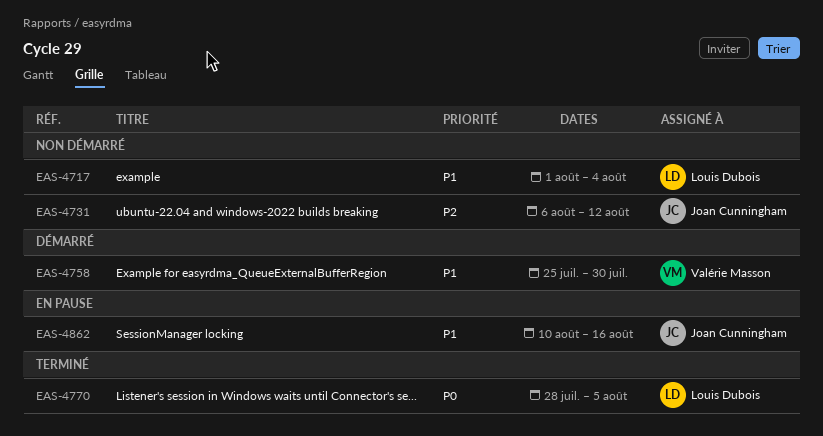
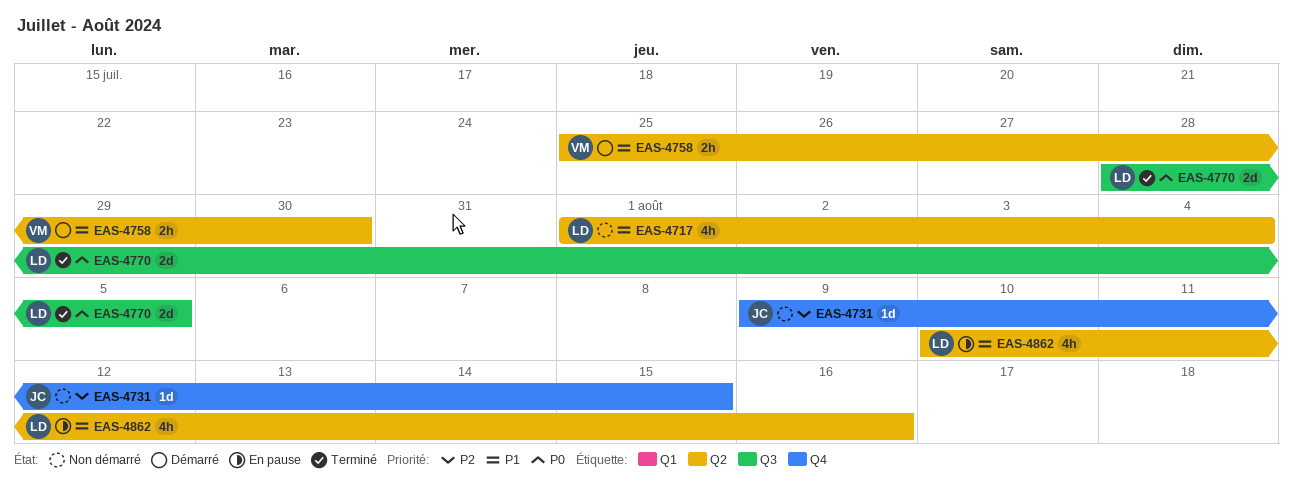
EAS-4731, start: Aug 6 -> Aug 9
EAS-4731, due: Aug 12 -> Aug 15
EAS-4862, owner: Joan Cunningham -> Louis Dubois

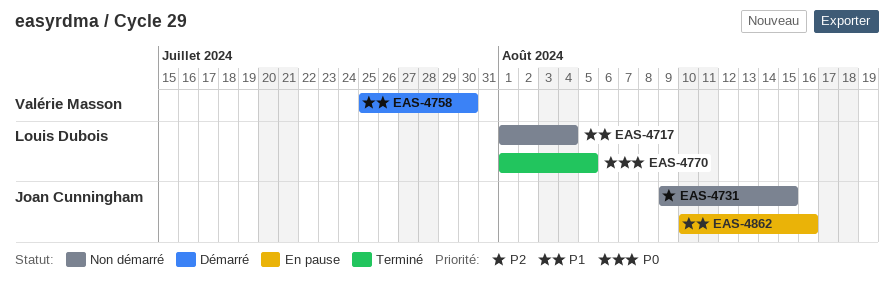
EAS-4770, start: Jul 28 -> Aug 1
EAS-4862, owner: Louis Dubois -> Joan Cunningham

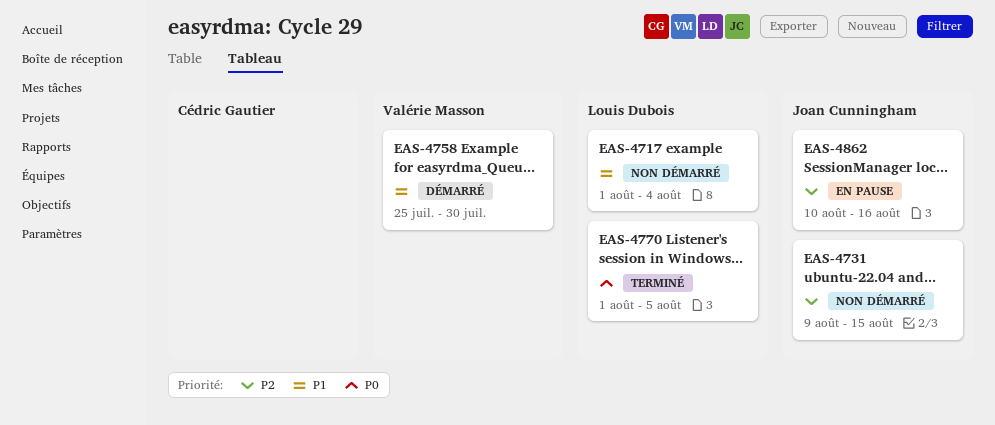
EAS-4862, priority: P1 -> P2

